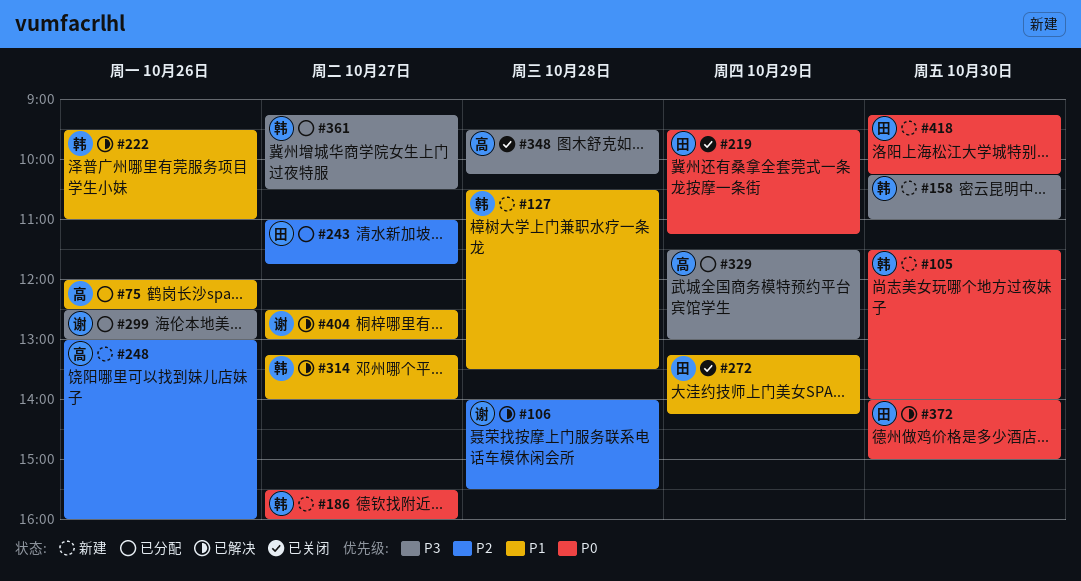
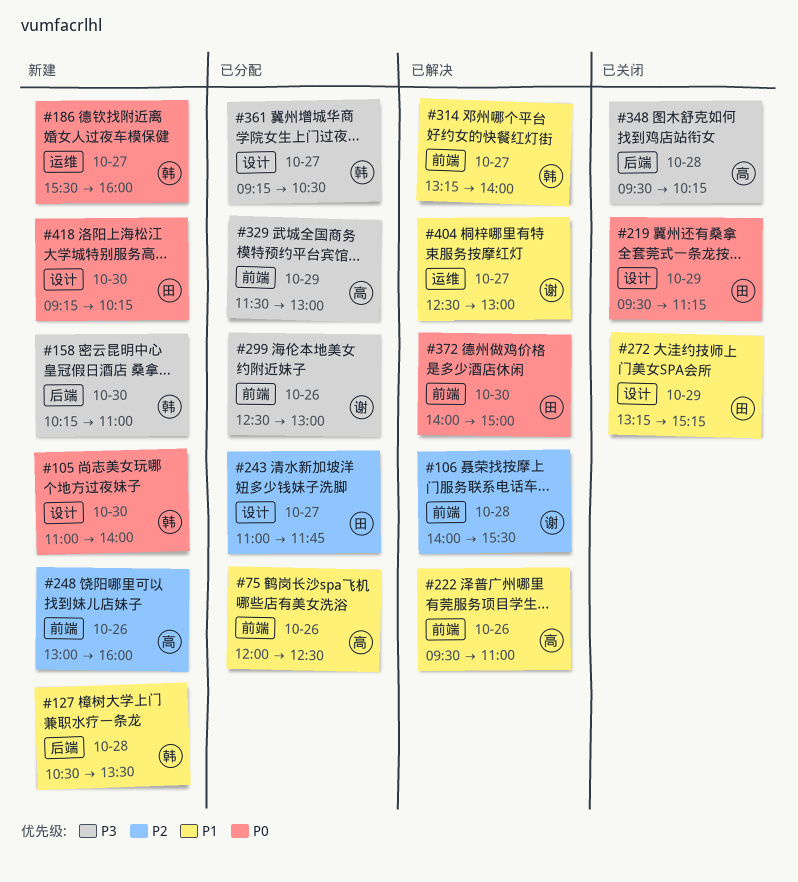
#105, begins: 11:30 -> 11:00
#222, owner: 韩 -> 高
#272, ends: 14:15 -> 15:15

